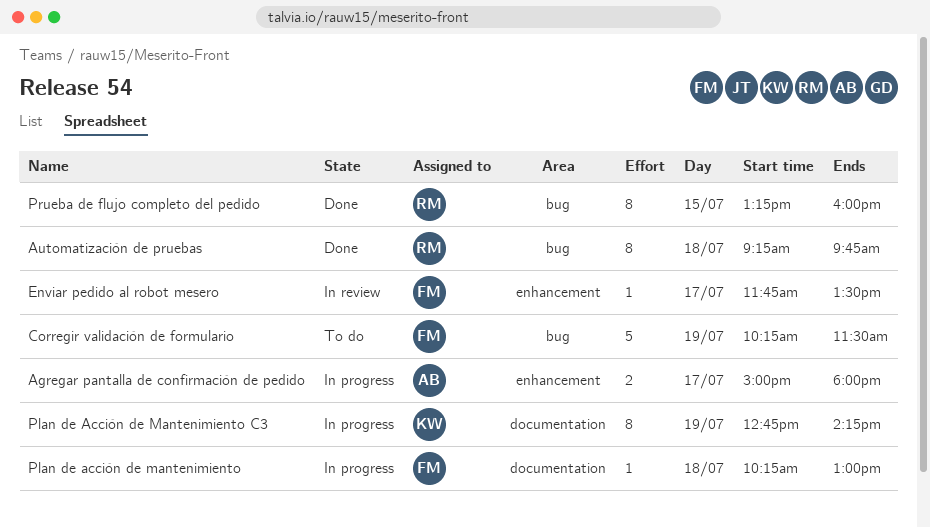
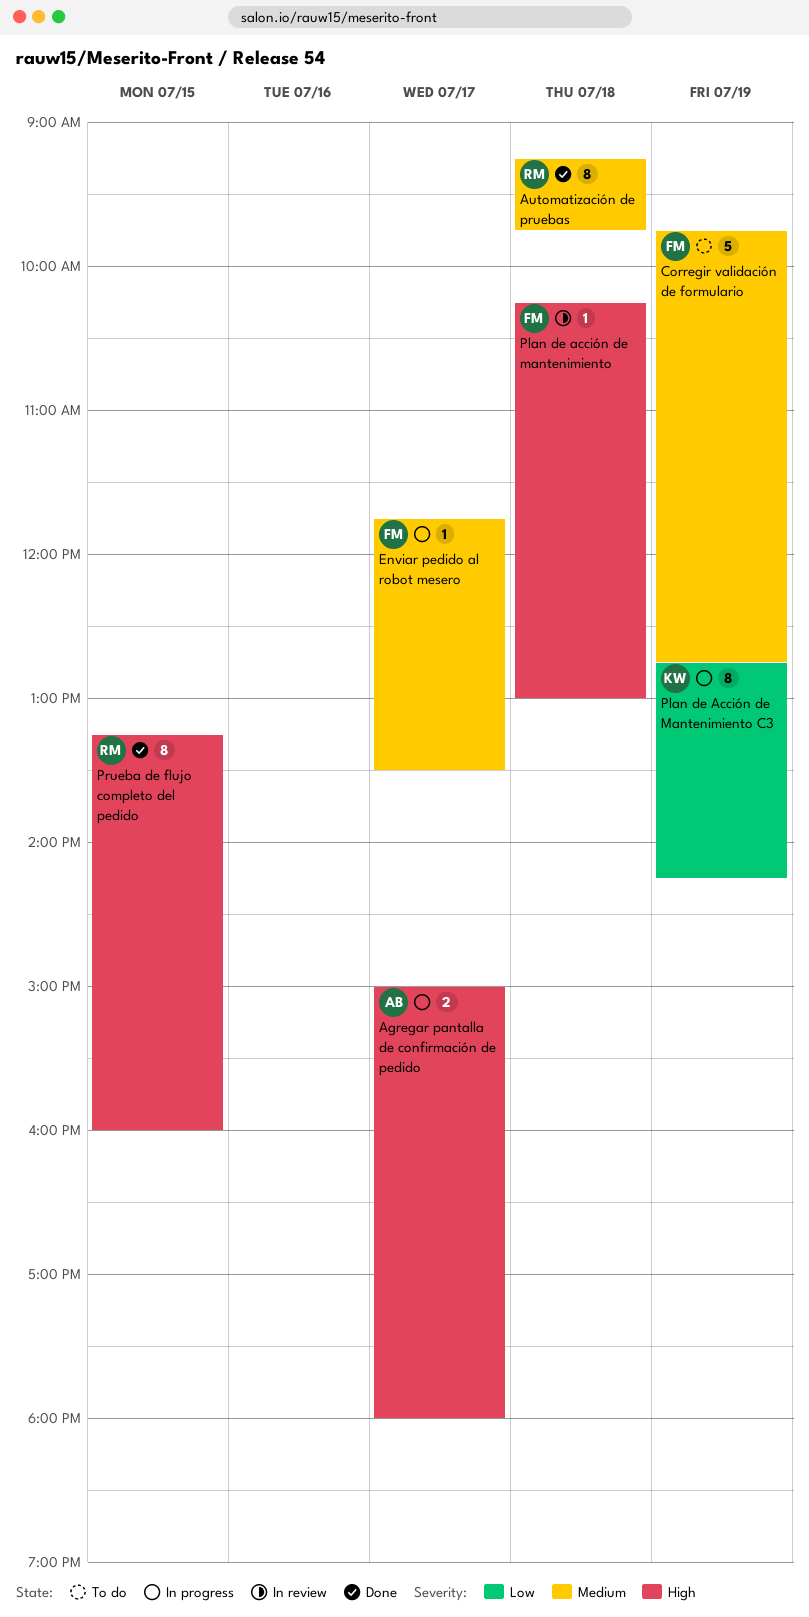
Corregir validación de formulario, begins: 10:15 -> 09:45
Corregir validación de formulario, ends: 11:30 -> 12:45
Enviar pedido al robot mesero, status: In review -> In progress
Plan de acción de mantenimiento, status: In progress -> In review

